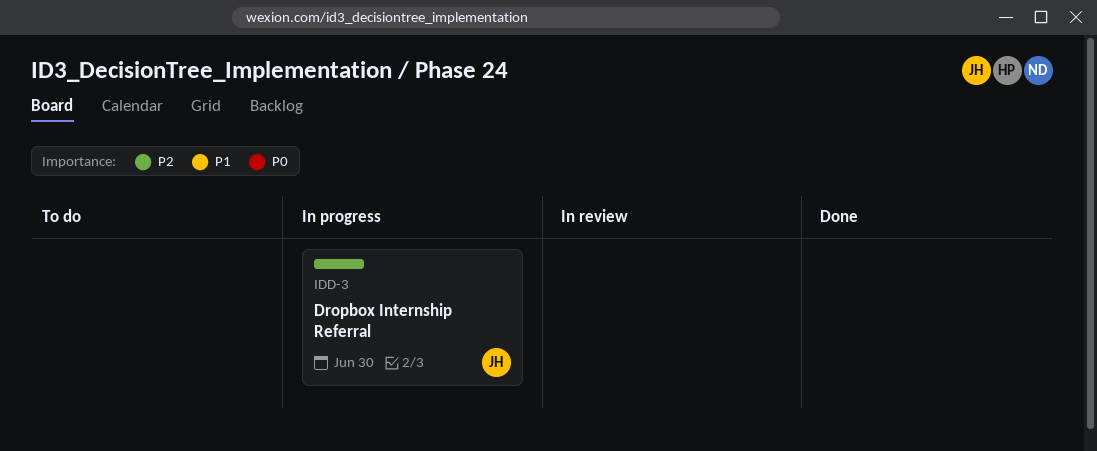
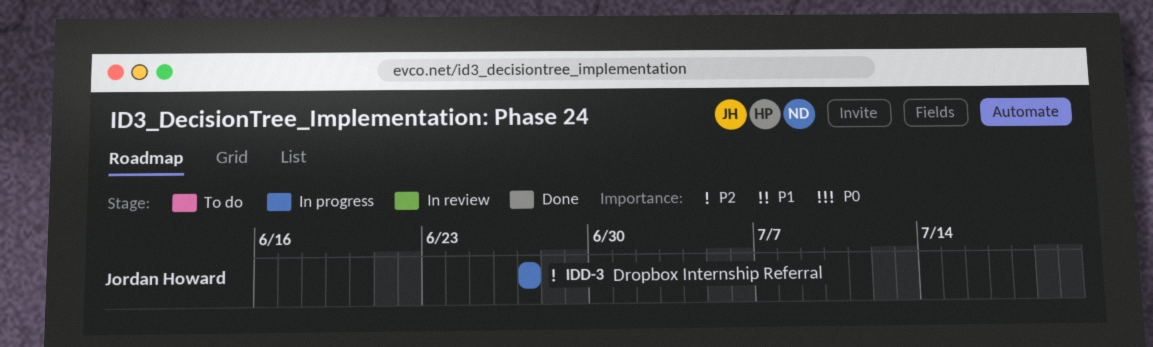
IDD-3, due: Jun 30 -> Jun 27

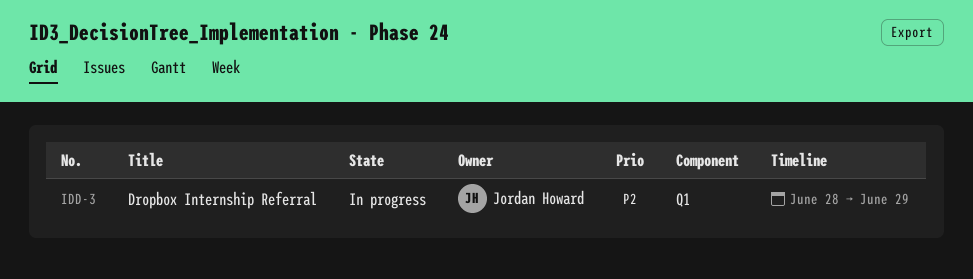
IDD-3, start: Jun 27 -> Jun 28
IDD-3, due: Jun 27 -> Jun 29

